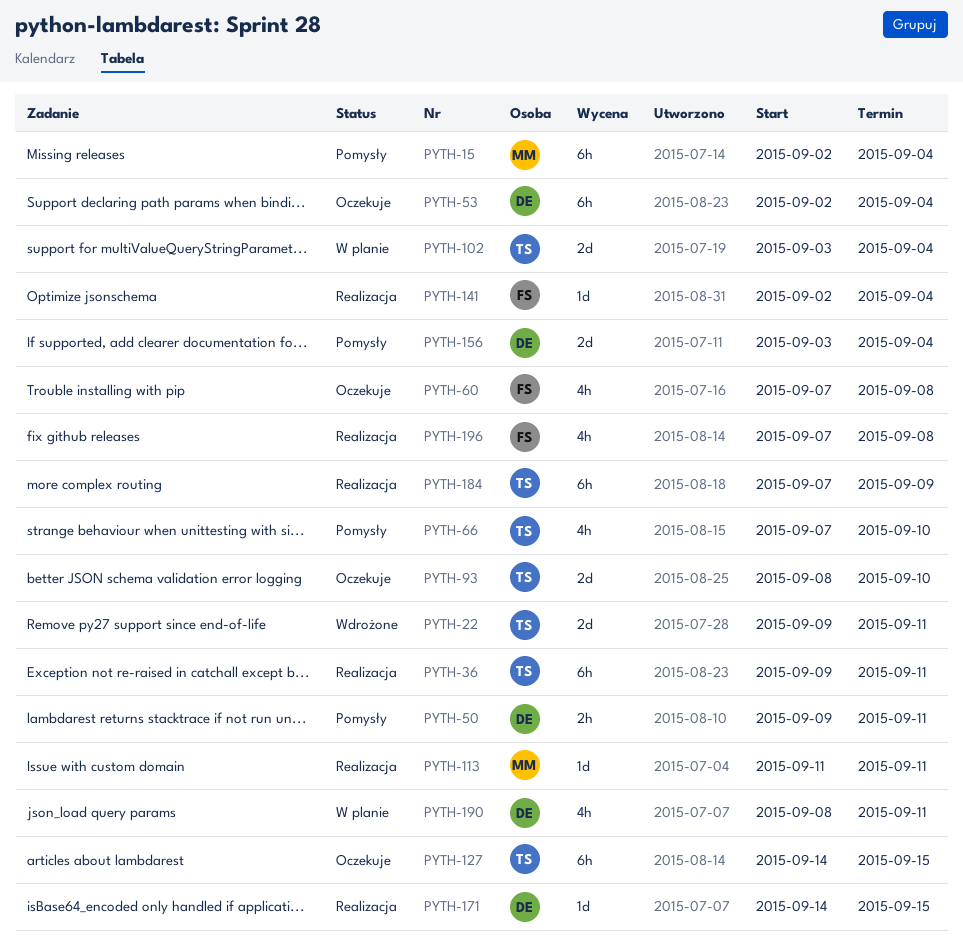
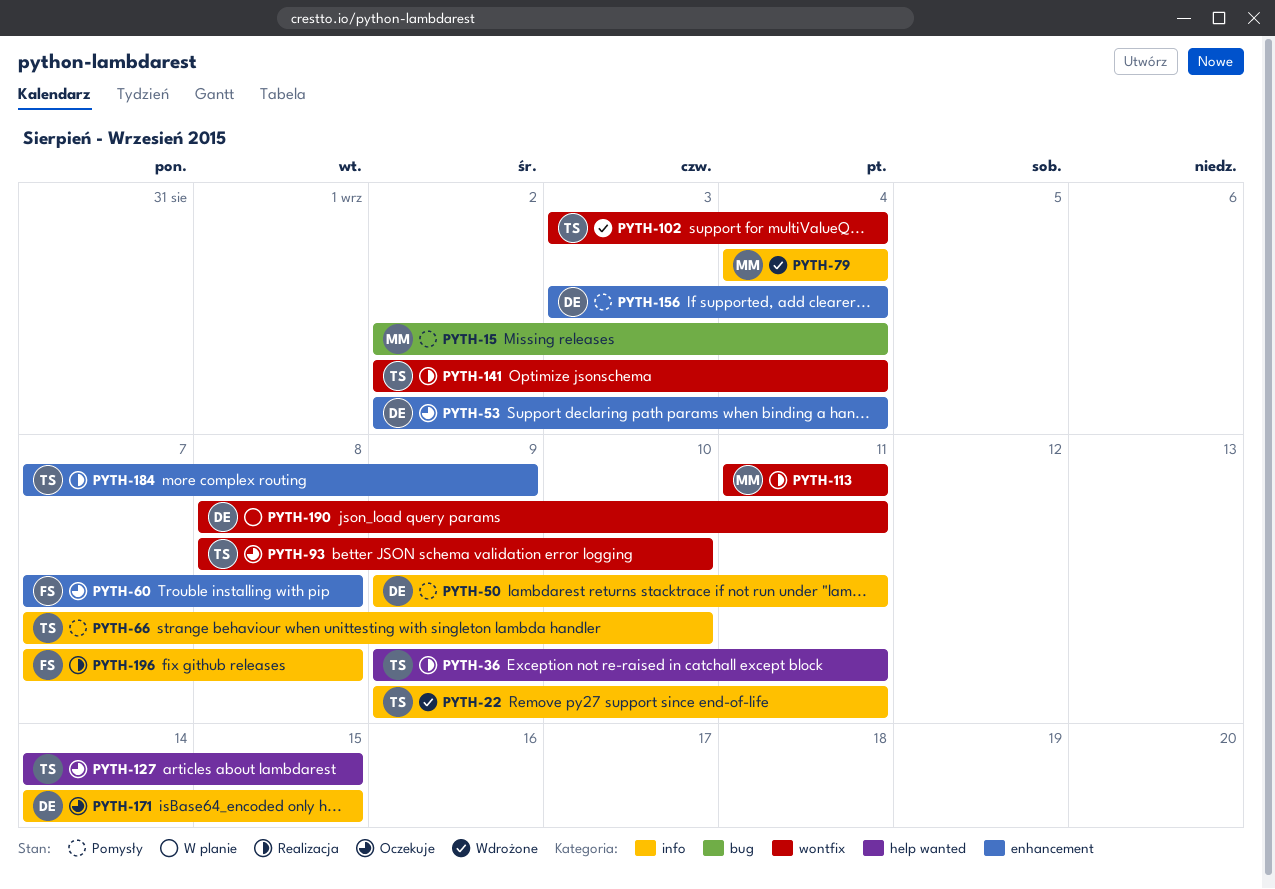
PYTH-79: none -> present
PYTH-102, status: W planie -> Wdrożone
PYTH-141, owner: FS -> TS
PYTH-171, status: Realizacja -> Oczekuje

